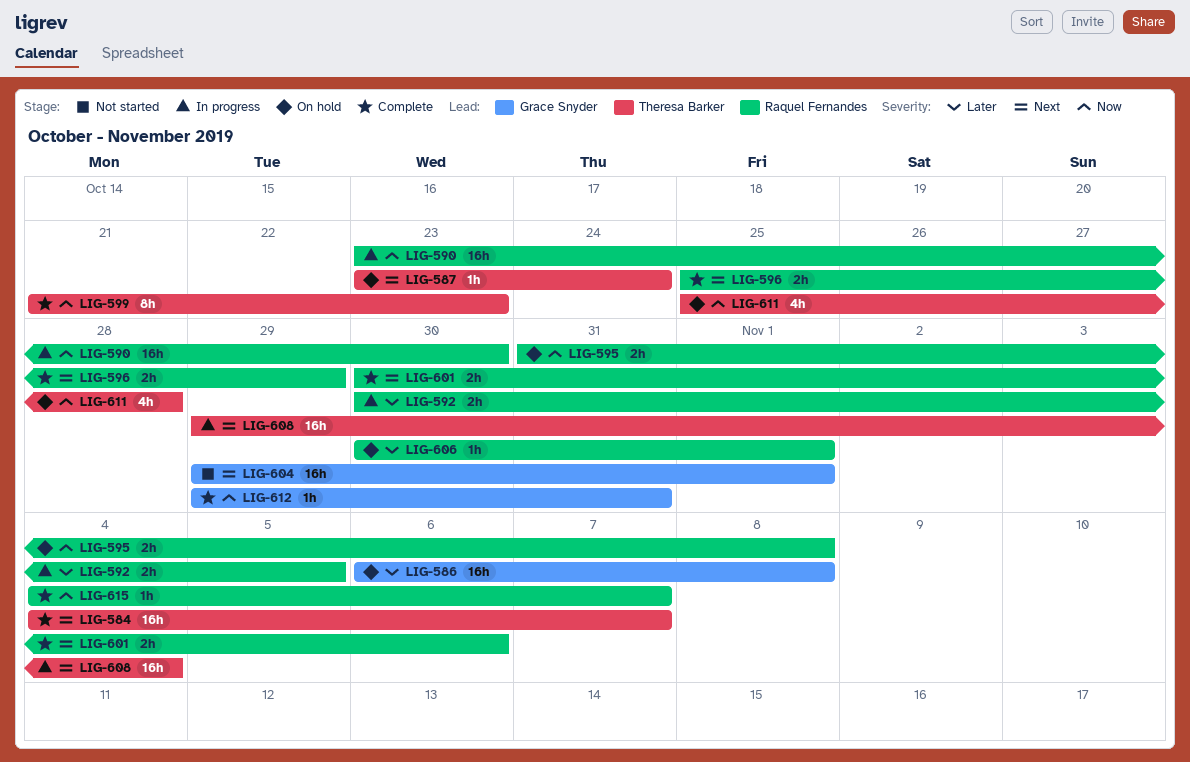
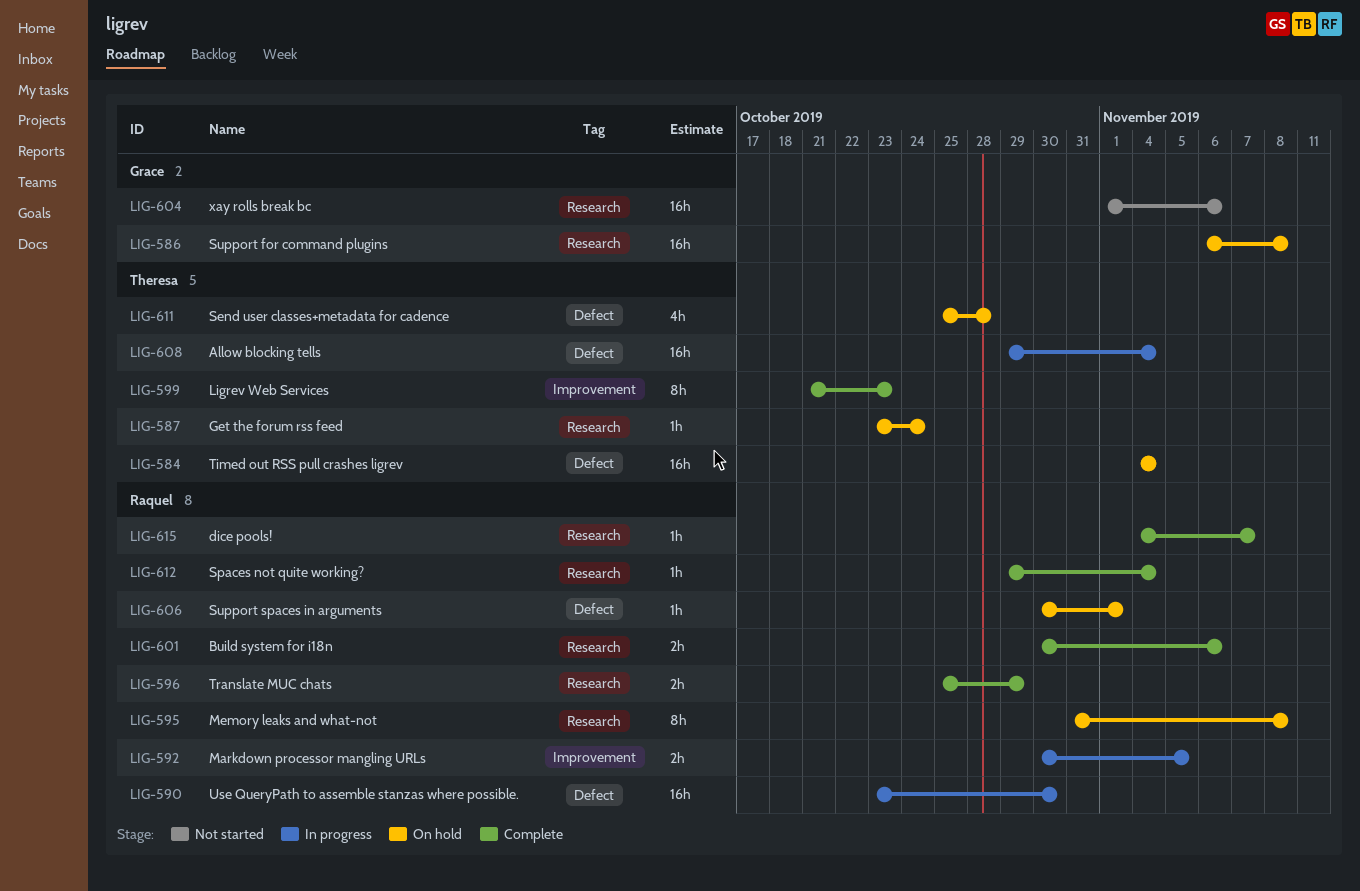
LIG-584, status: Complete -> On hold
LIG-584, due: Nov 7 -> Nov 4
LIG-595, estimate: 2h -> 8h
LIG-604, start: Oct 29 -> Nov 1
LIG-604, due: Nov 1 -> Nov 6
LIG-612, owner: Grace Snyder -> Raquel Fernandes
LIG-612, due: Oct 31 -> Nov 4

